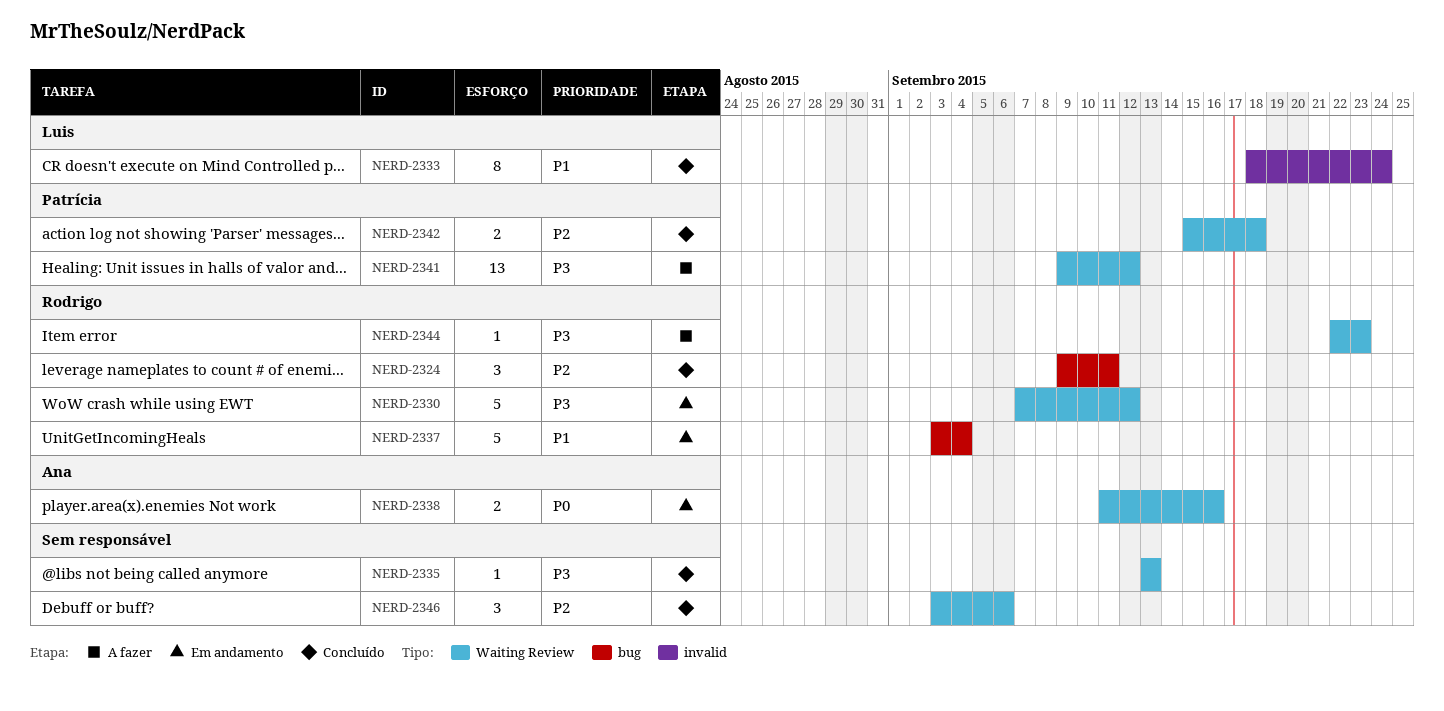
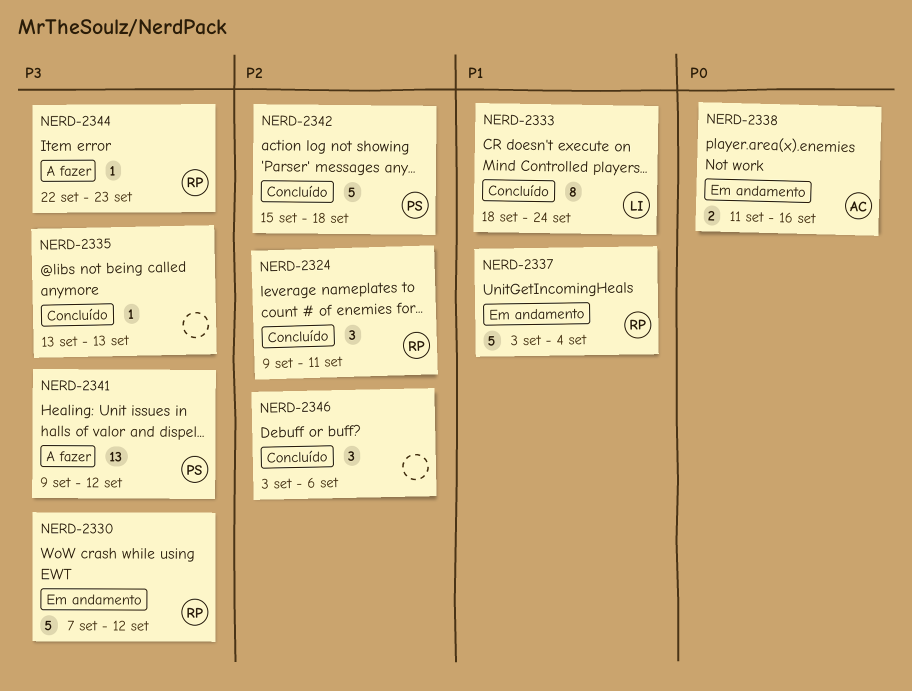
NERD-2342, estimate: 2 -> 5

